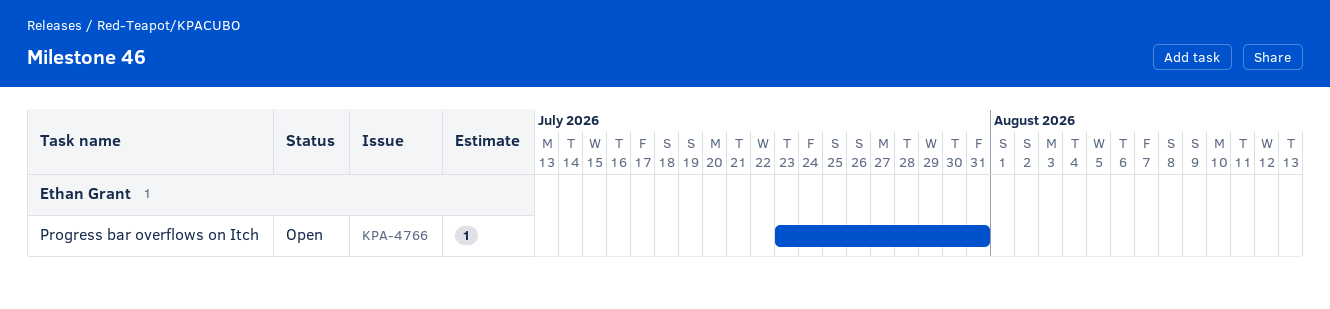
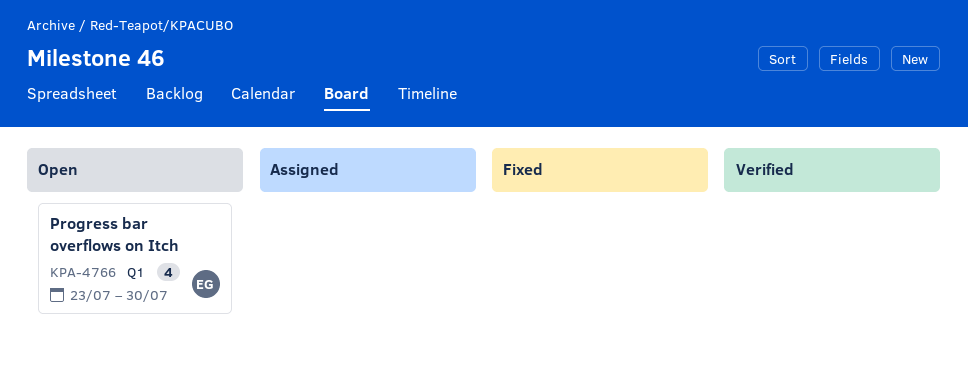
KPA-4766, estimate: 1 -> 4
KPA-4766, due: Jul 31 -> Jul 30

